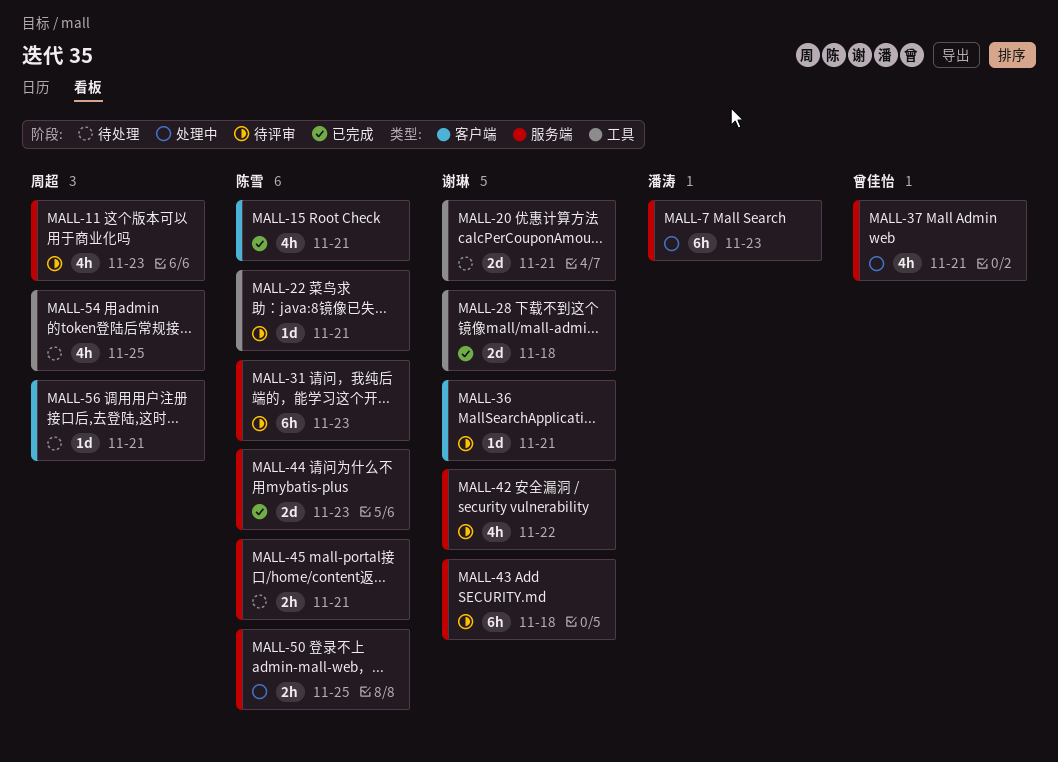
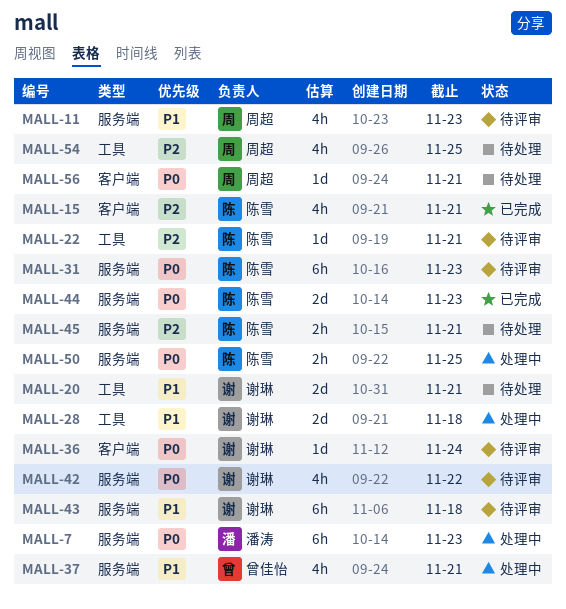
MALL-28, status: 已完成 -> 处理中
MALL-36, due: Nov 21 -> Nov 24

